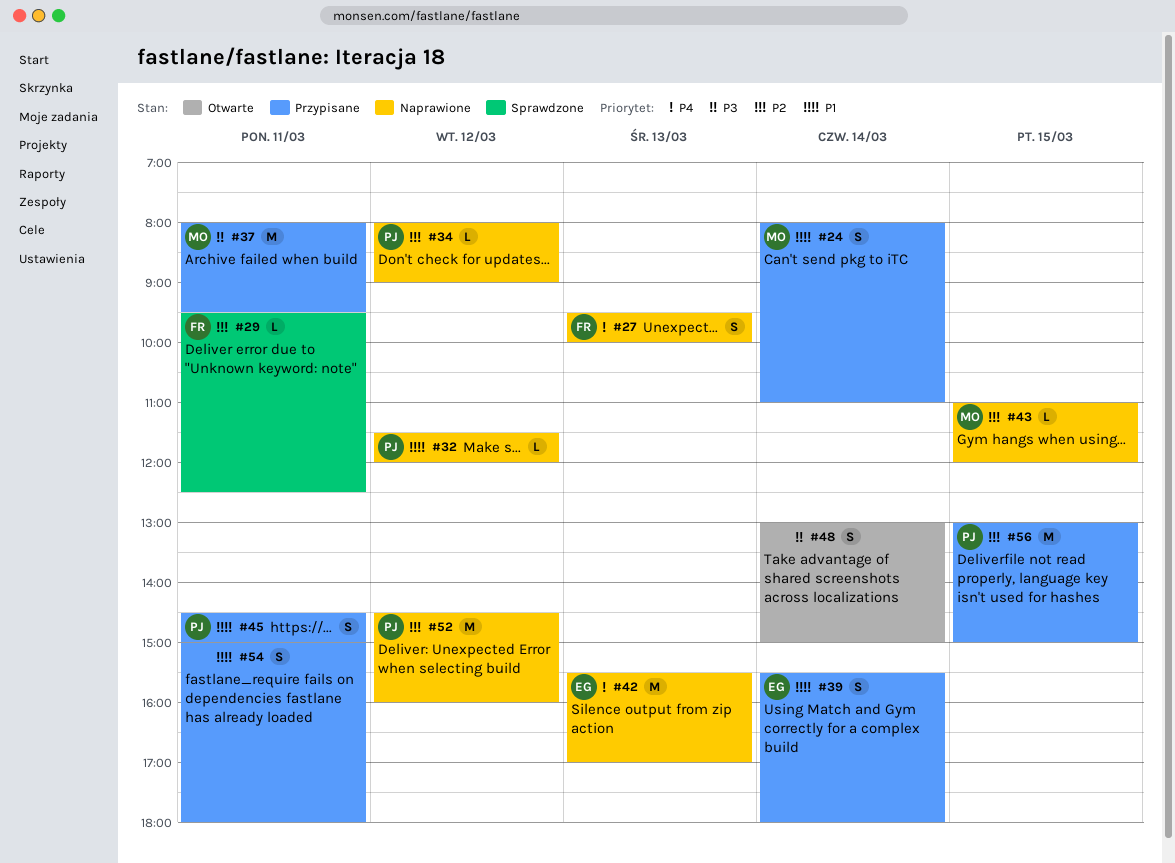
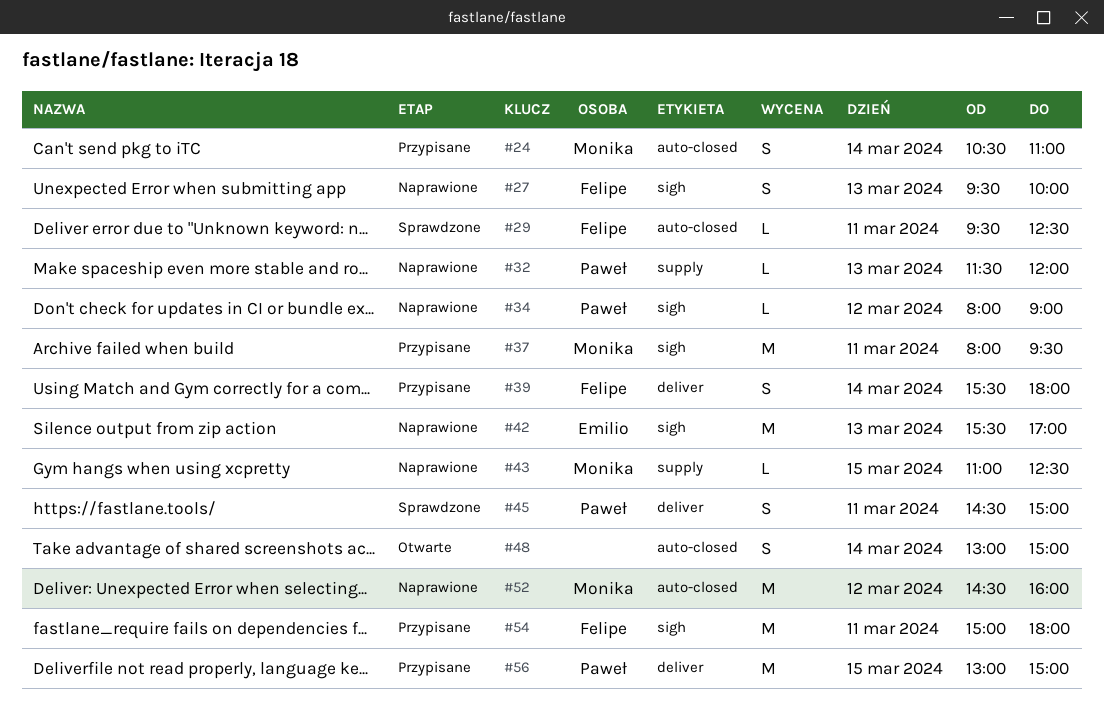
#24, begins: 08:00 -> 10:30
#32, day: Mar 12 -> Mar 13
#39, owner: Emilio -> Felipe
#43, ends: 12:00 -> 12:30
#45, status: Przypisane -> Sprawdzone
#52, owner: Paweł -> Monika
#54, owner: none -> Felipe
#54, estimate: S -> M

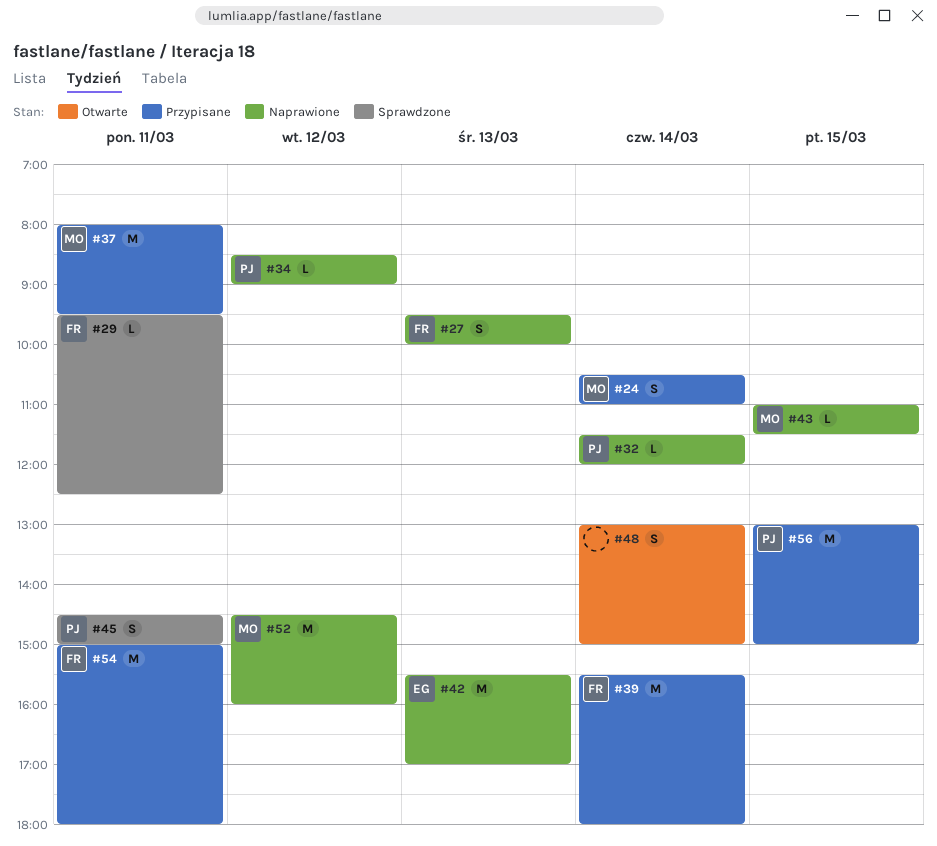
#32, day: Mar 13 -> Mar 14
#34, begins: 08:00 -> 08:30
#39, estimate: S -> M
#43, ends: 12:30 -> 11:30

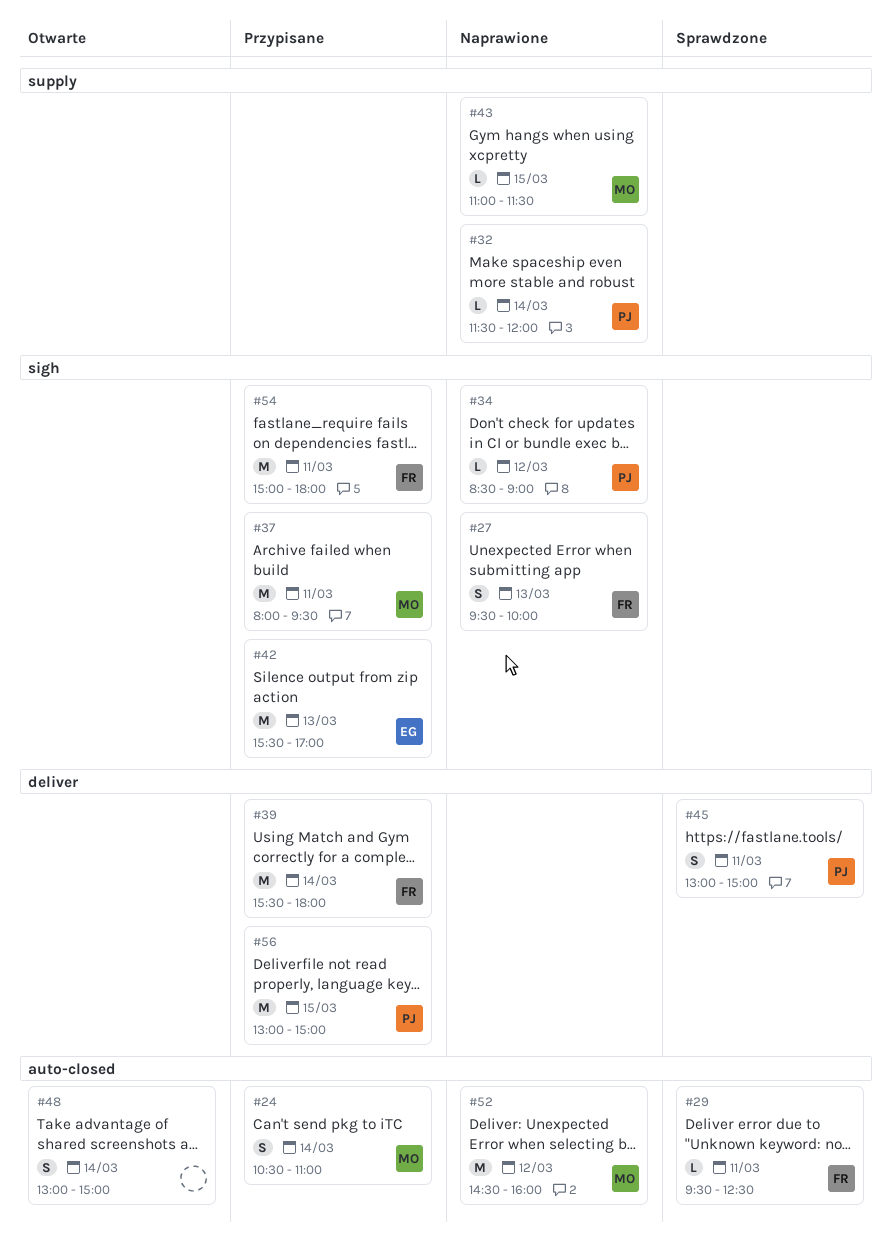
#42, status: Naprawione -> Przypisane
#45, begins: 14:30 -> 13:00

